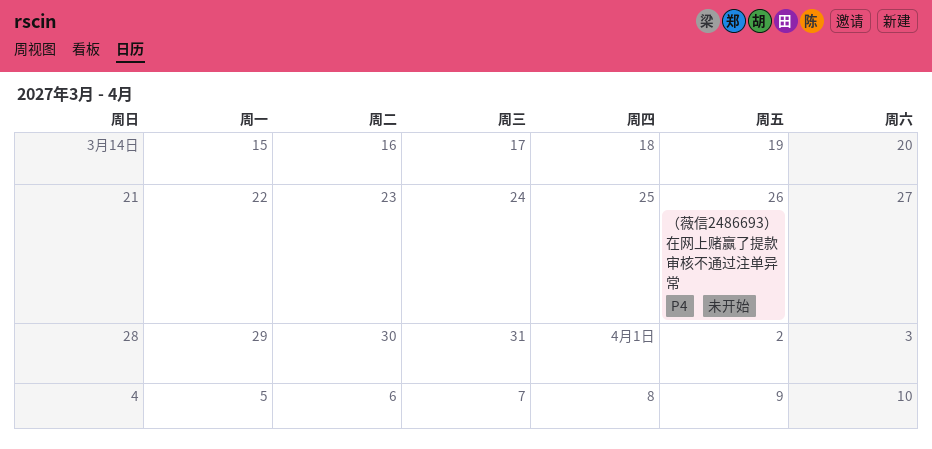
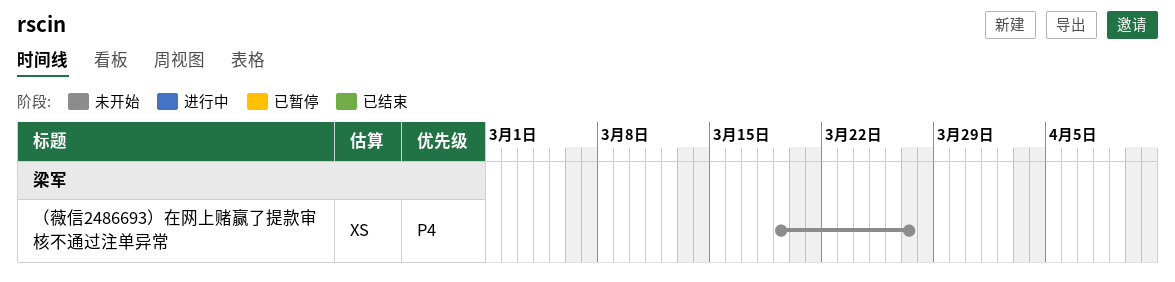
（薇信2486693）在网上赌赢了提款审核不通过注单异常, due: Mar 26 -> Mar 27

